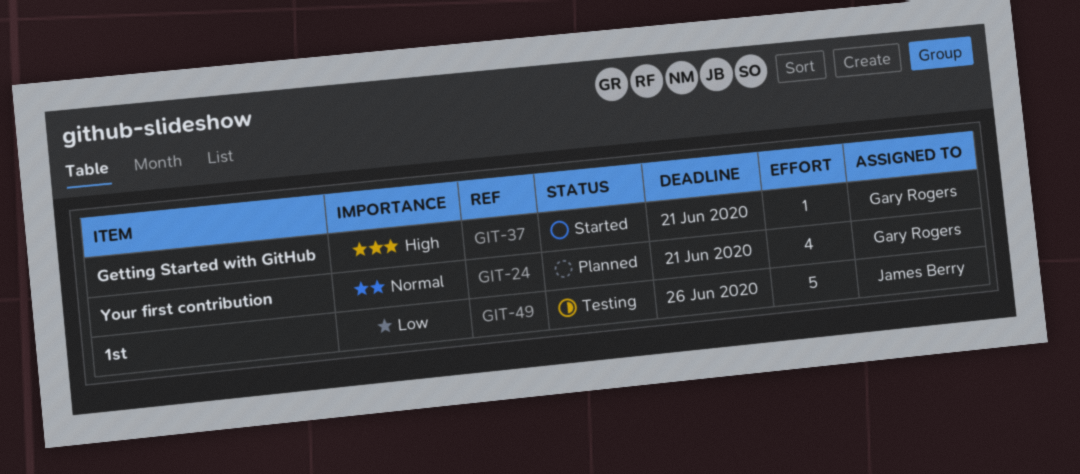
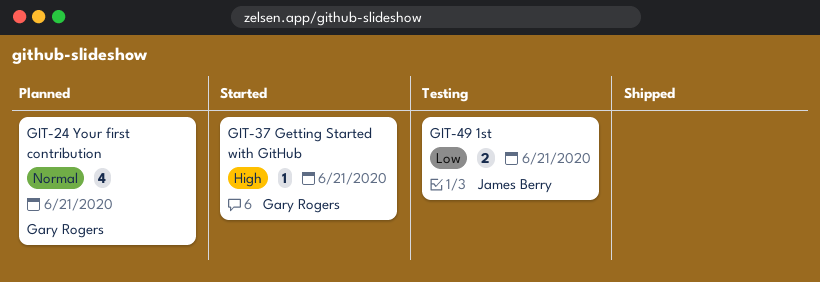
GIT-49, estimate: 5 -> 2
GIT-49, due: Jun 26 -> Jun 21

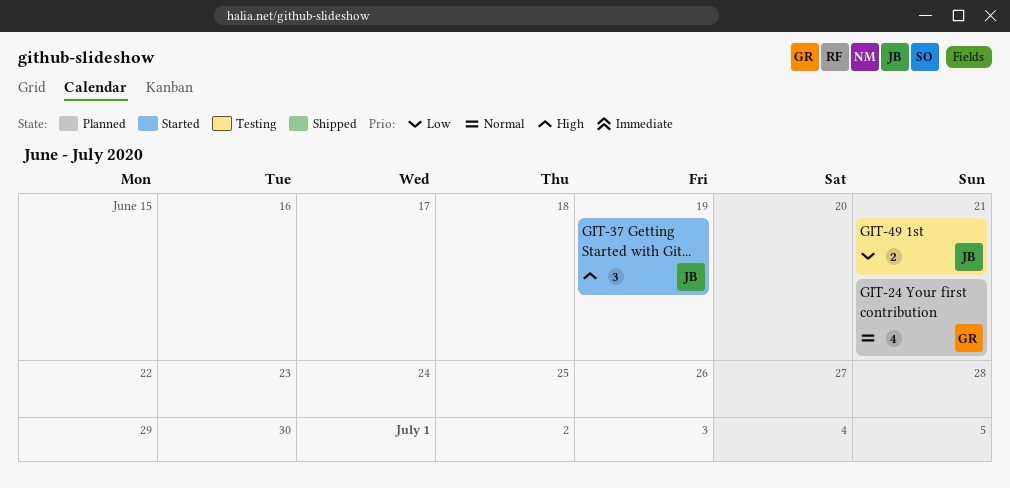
GIT-37, owner: Gary Rogers -> James Berry
GIT-37, estimate: 1 -> 3
GIT-37, due: Jun 21 -> Jun 19

